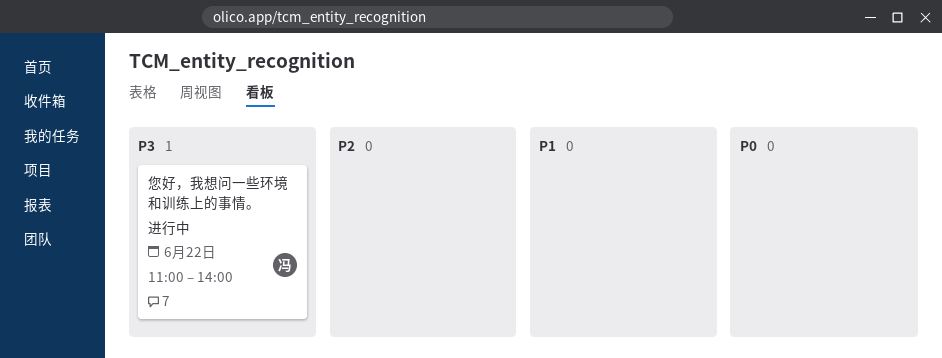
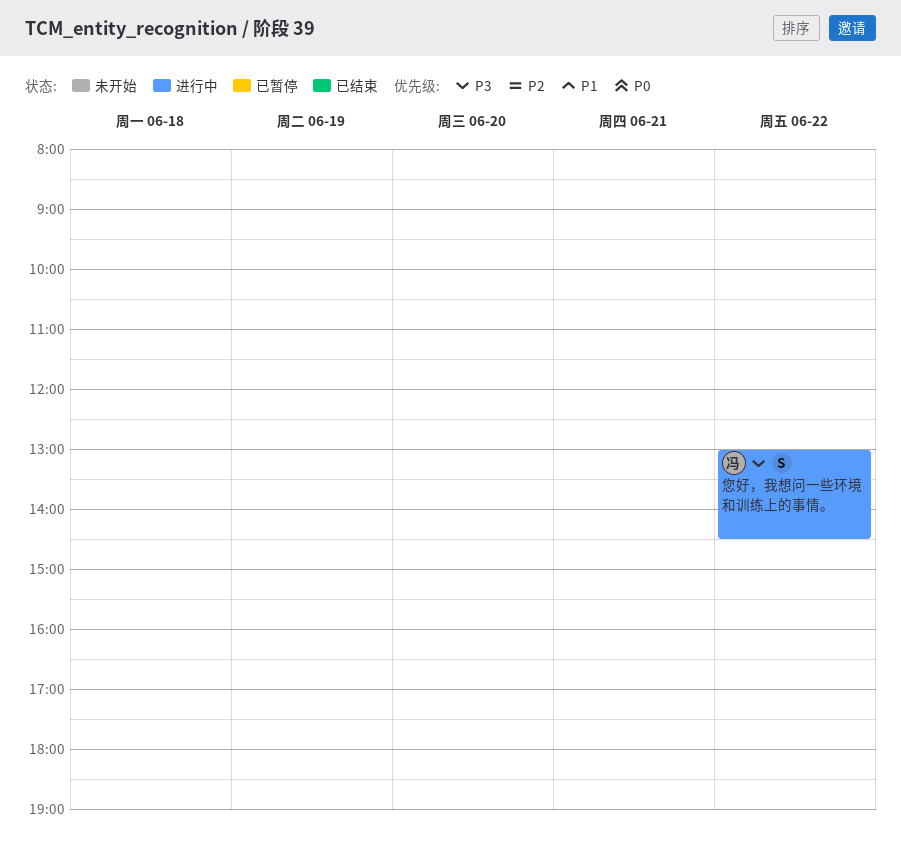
您好，我想问一些环境和训练上的事情。, begins: 11:00 -> 13:00
您好，我想问一些环境和训练上的事情。, ends: 14:00 -> 14:30

